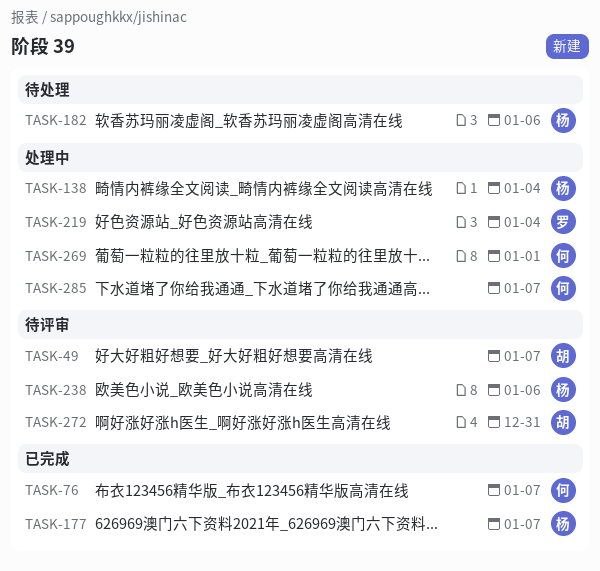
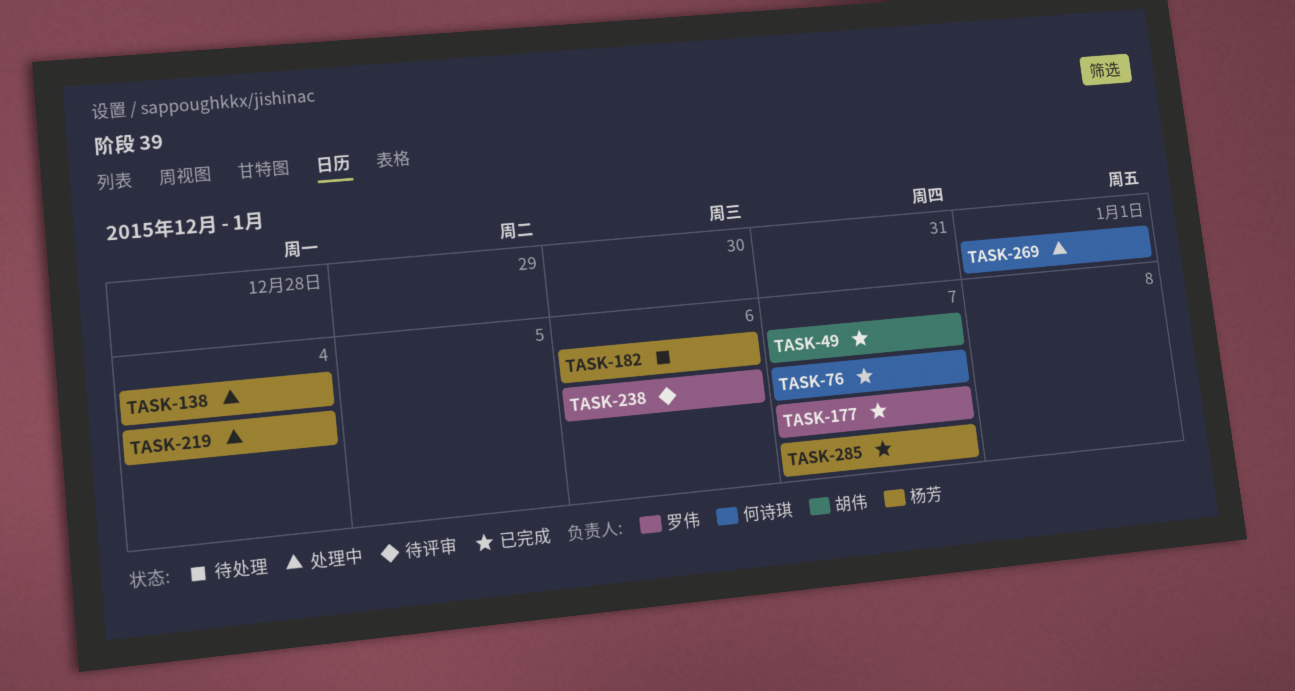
TASK-49, status: 待评审 -> 已完成
TASK-177, owner: 杨芳 -> 罗伟
TASK-219, owner: 罗伟 -> 杨芳
TASK-238, owner: 杨芳 -> 罗伟
TASK-272: present -> none
TASK-285, status: 处理中 -> 已完成
TASK-285, owner: 何诗琪 -> 杨芳

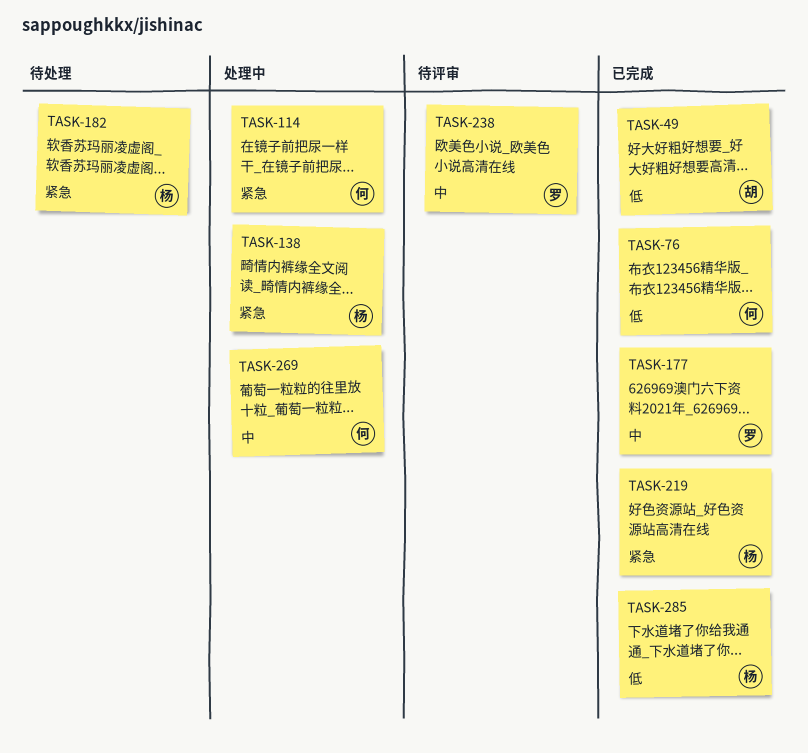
TASK-114: none -> present
TASK-219, status: 处理中 -> 已完成

